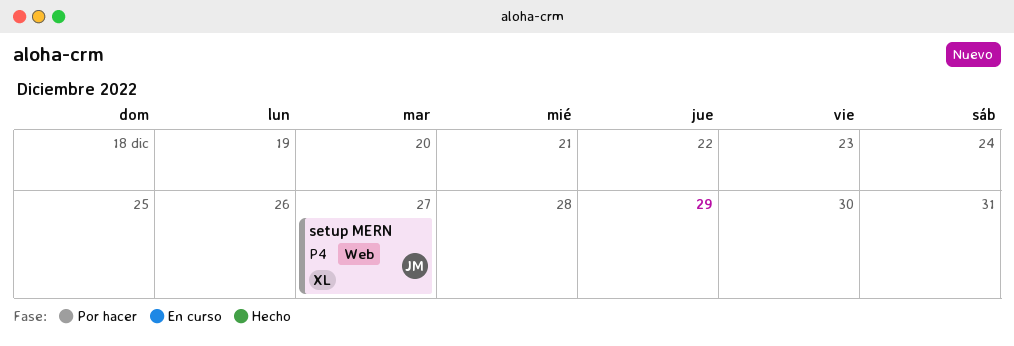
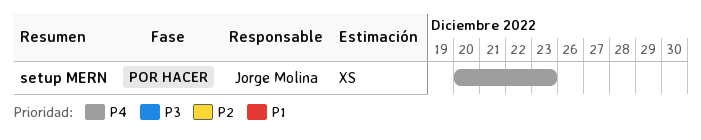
setup MERN, estimate: XL -> XS
setup MERN, due: Dec 27 -> Dec 23

